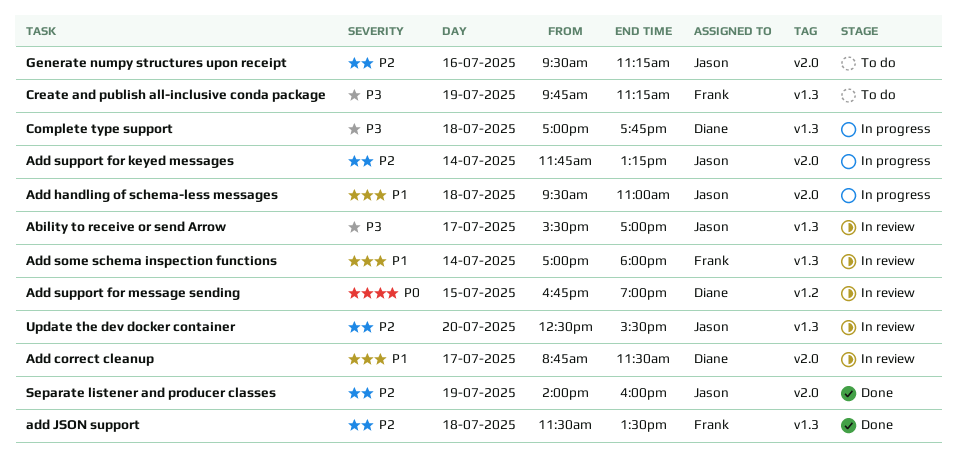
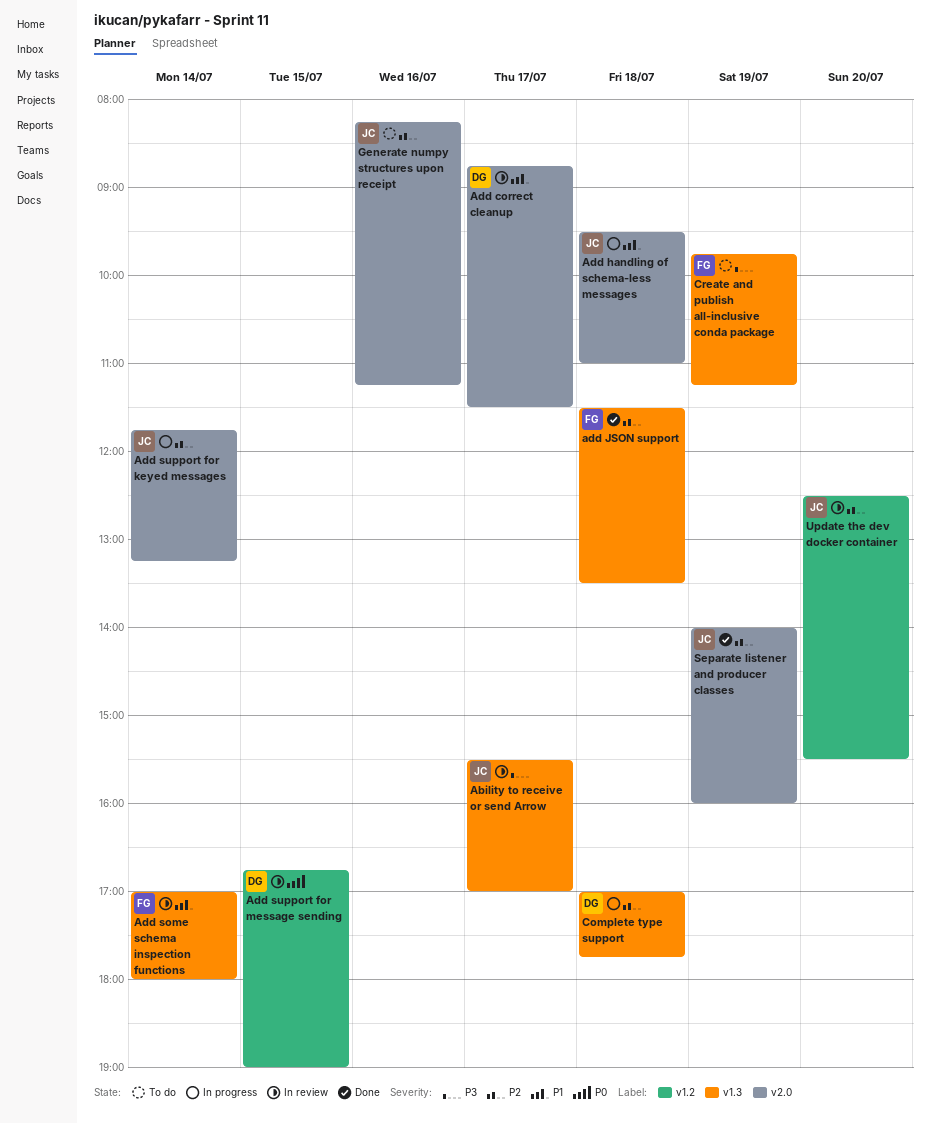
Complete type support, priority: P3 -> P2
Generate numpy structures upon receipt, begins: 09:30 -> 08:15
Update the dev docker container, label: v1.3 -> v1.2

